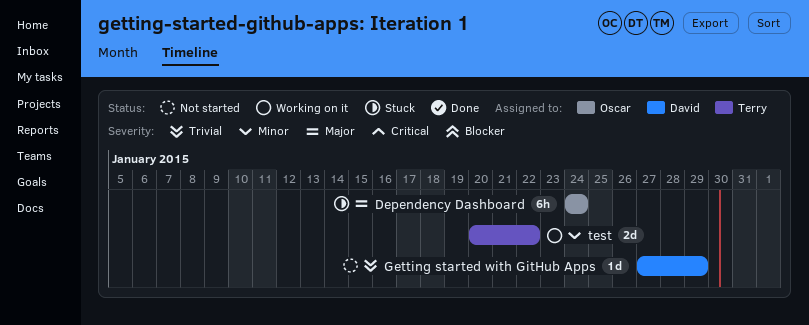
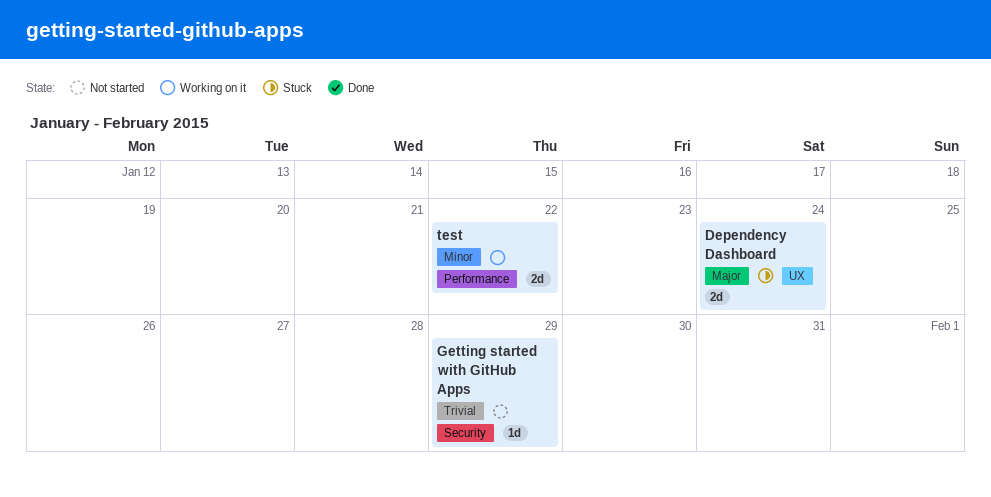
Dependency Dashboard, estimate: 6h -> 2d

